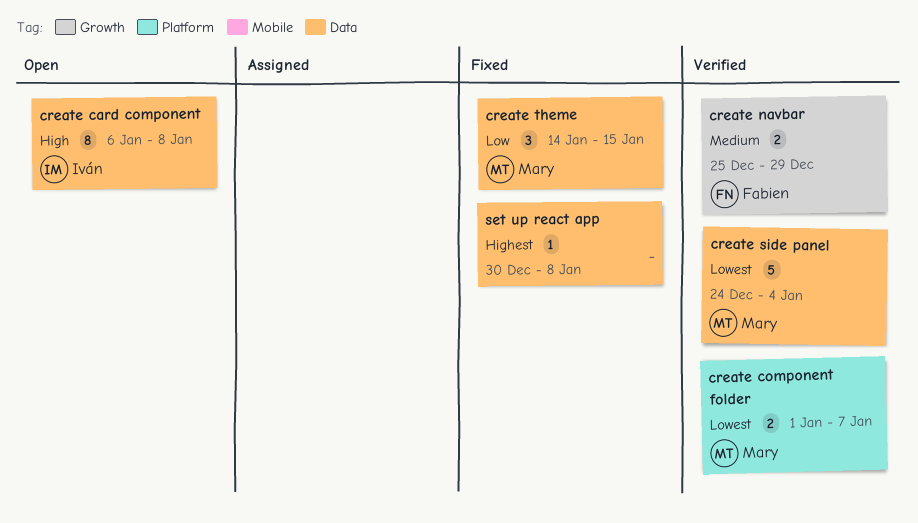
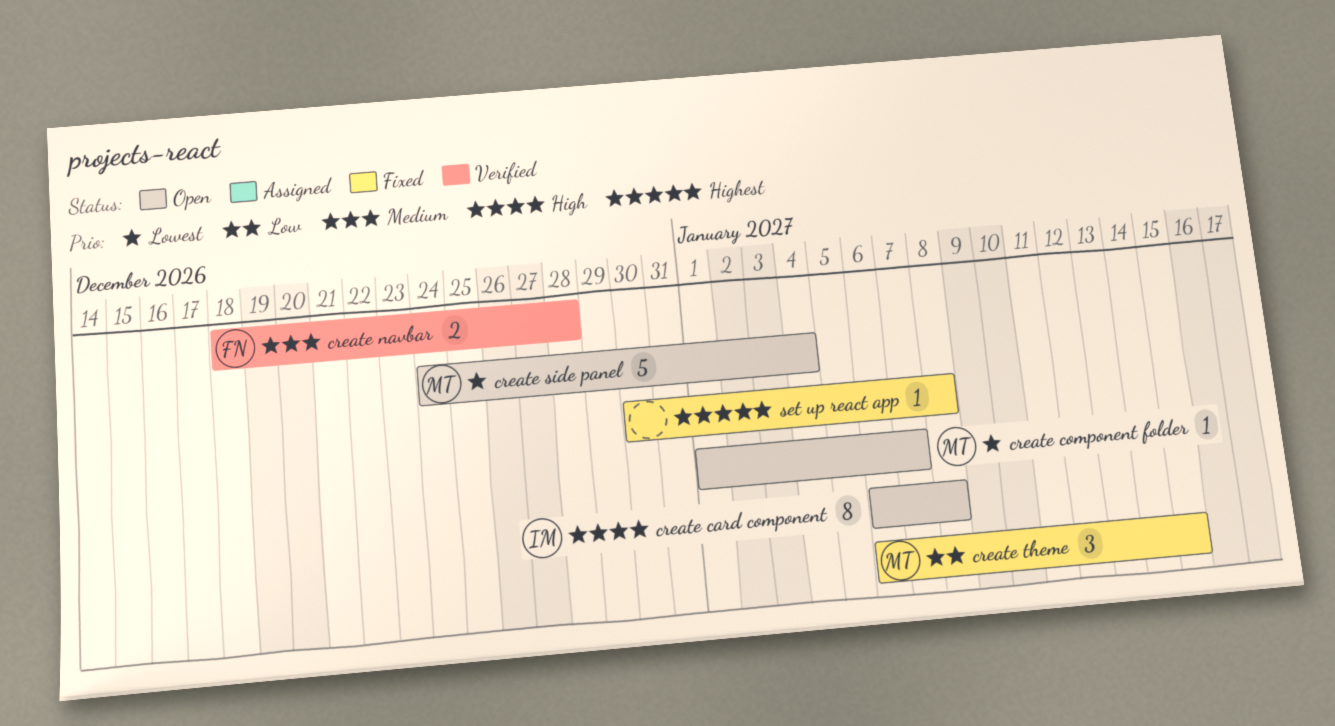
create component folder, status: Verified -> Open
create component folder, estimate: 2 -> 1
create navbar, start: Dec 25 -> Dec 18
create navbar, due: Dec 29 -> Dec 28
create side panel, status: Verified -> Open
create theme, start: Jan 14 -> Jan 6

